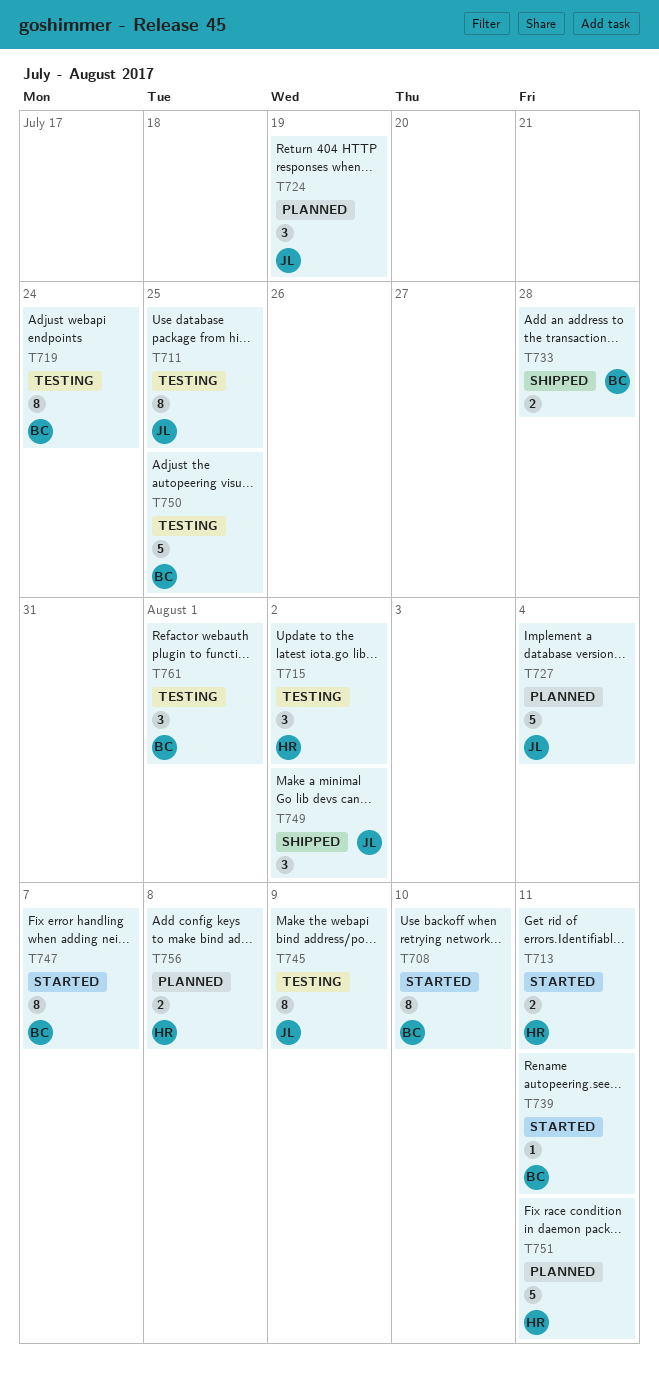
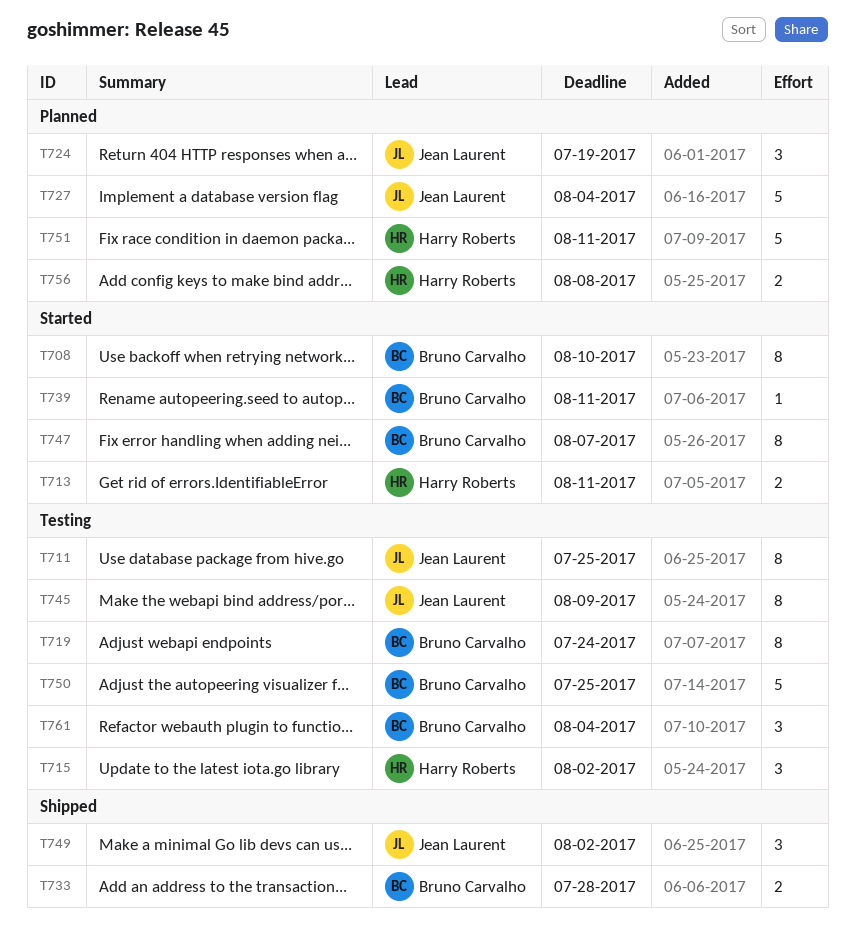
T761, due: Aug 1 -> Aug 4

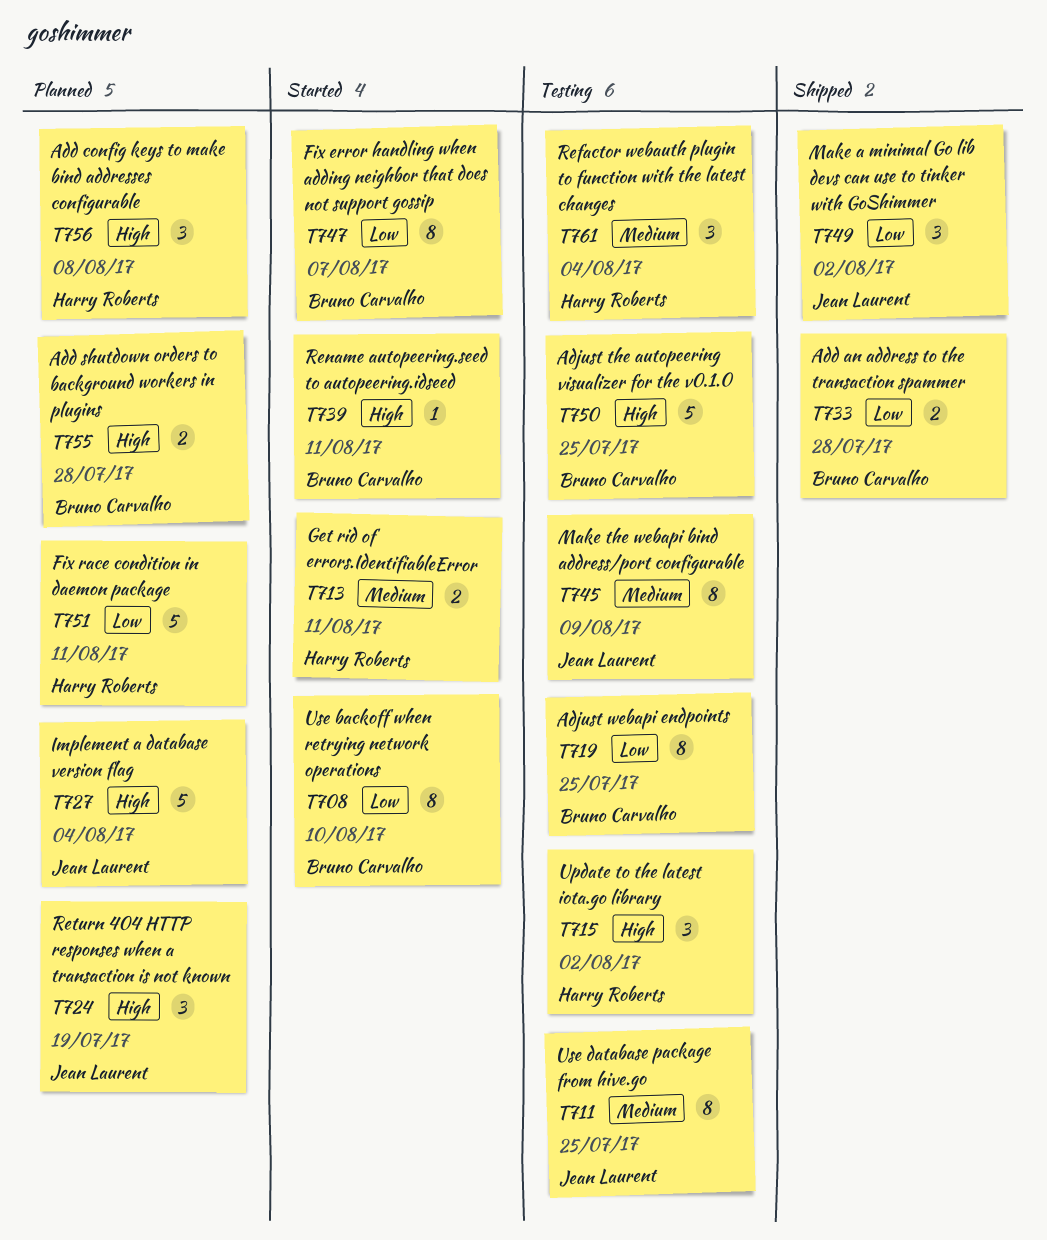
T719, due: Jul 24 -> Jul 25
T755: none -> present
T756, estimate: 2 -> 3
T761, owner: Bruno Carvalho -> Harry Roberts

